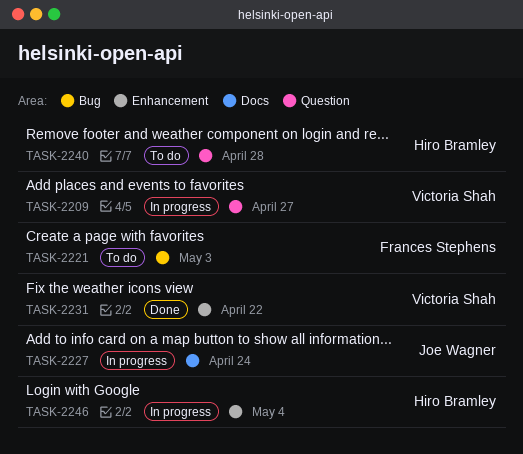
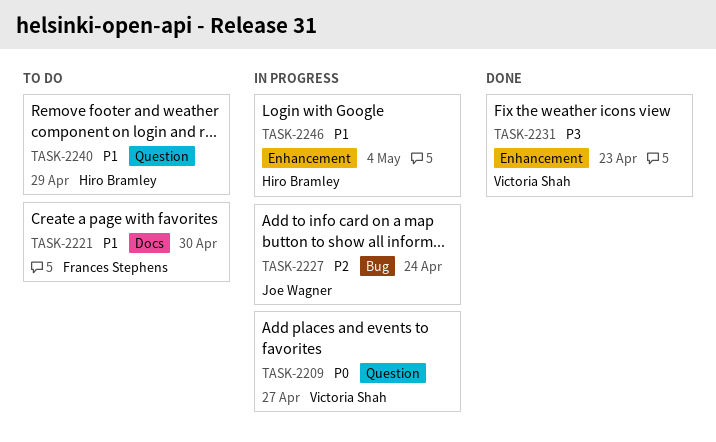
TASK-2221, label: Bug -> Docs
TASK-2221, due: May 3 -> Apr 30
TASK-2227, label: Docs -> Bug
TASK-2231, due: Apr 22 -> Apr 23
TASK-2240, due: Apr 28 -> Apr 29

